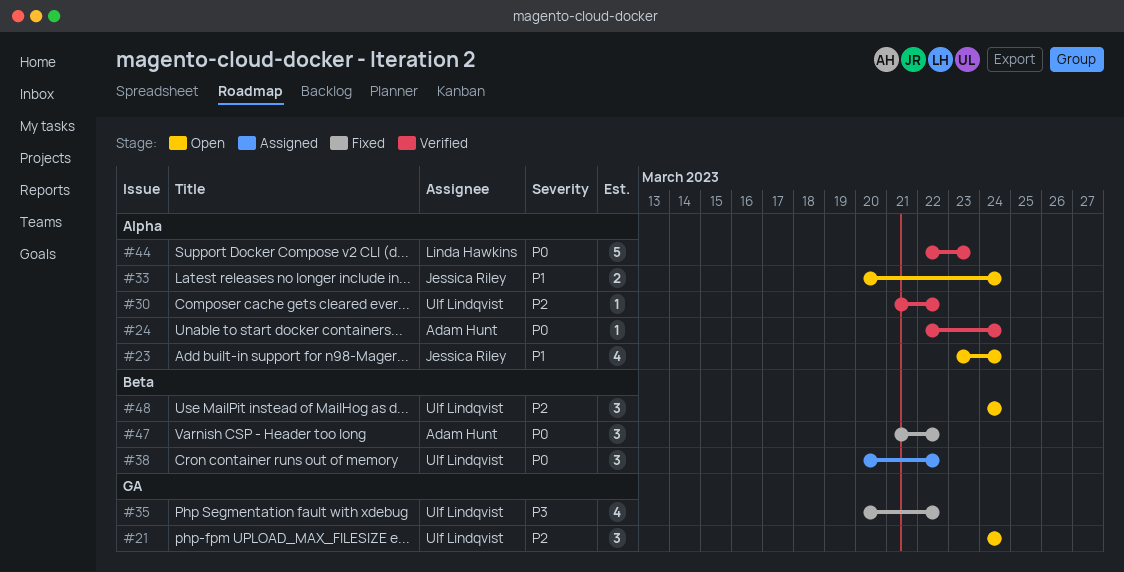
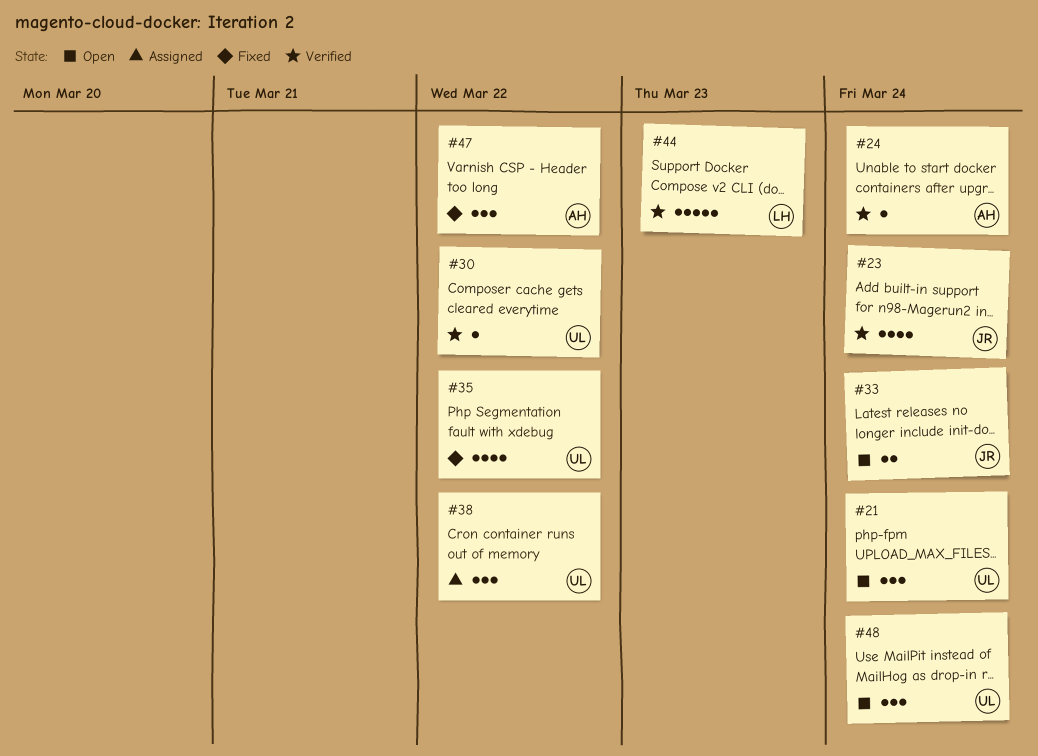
#23, status: Open -> Verified

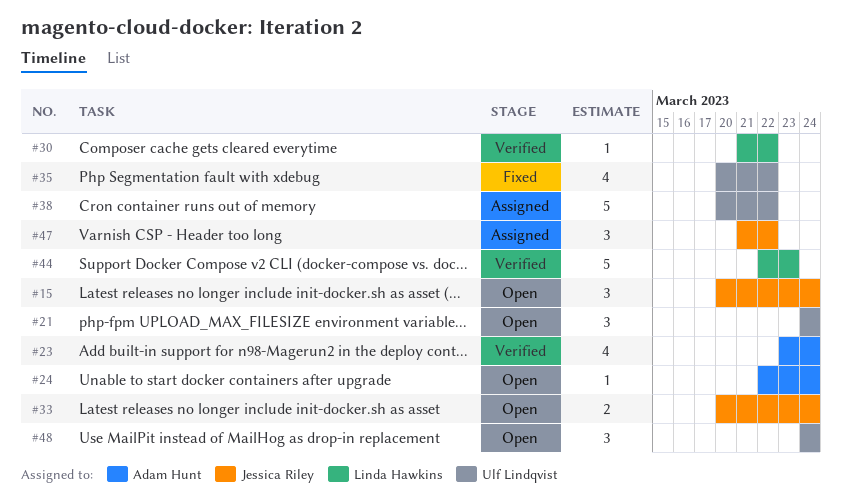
#15: none -> present
#23, owner: Jessica Riley -> Adam Hunt
#24, status: Verified -> Open
#30, owner: Ulf Lindqvist -> Linda Hawkins
#38, estimate: 3 -> 5
#47, status: Fixed -> Assigned
#47, owner: Adam Hunt -> Jessica Riley

